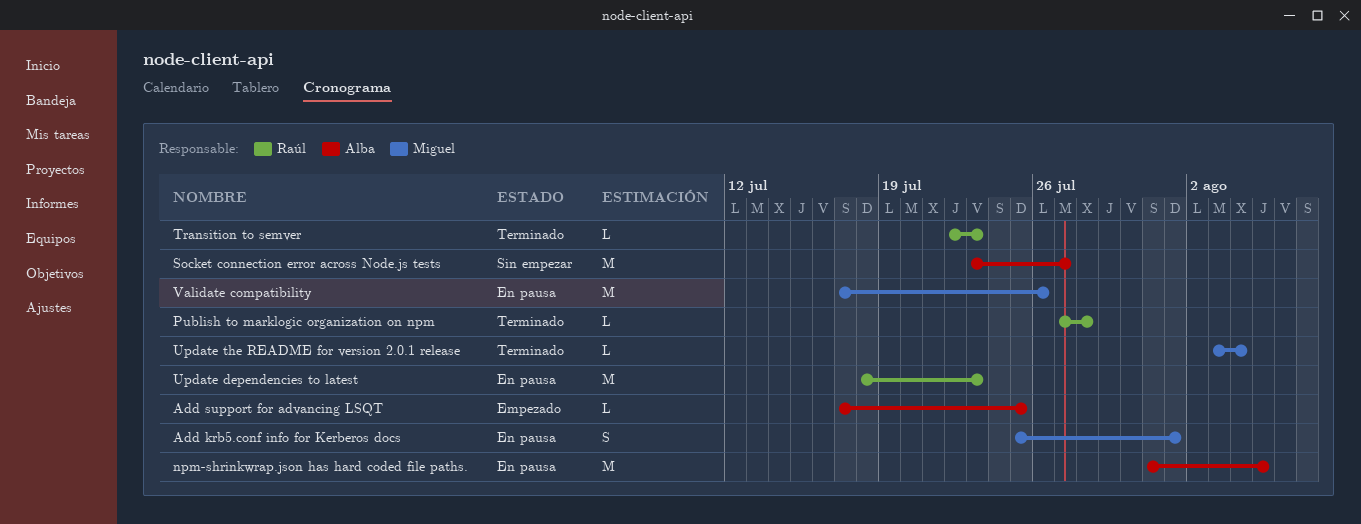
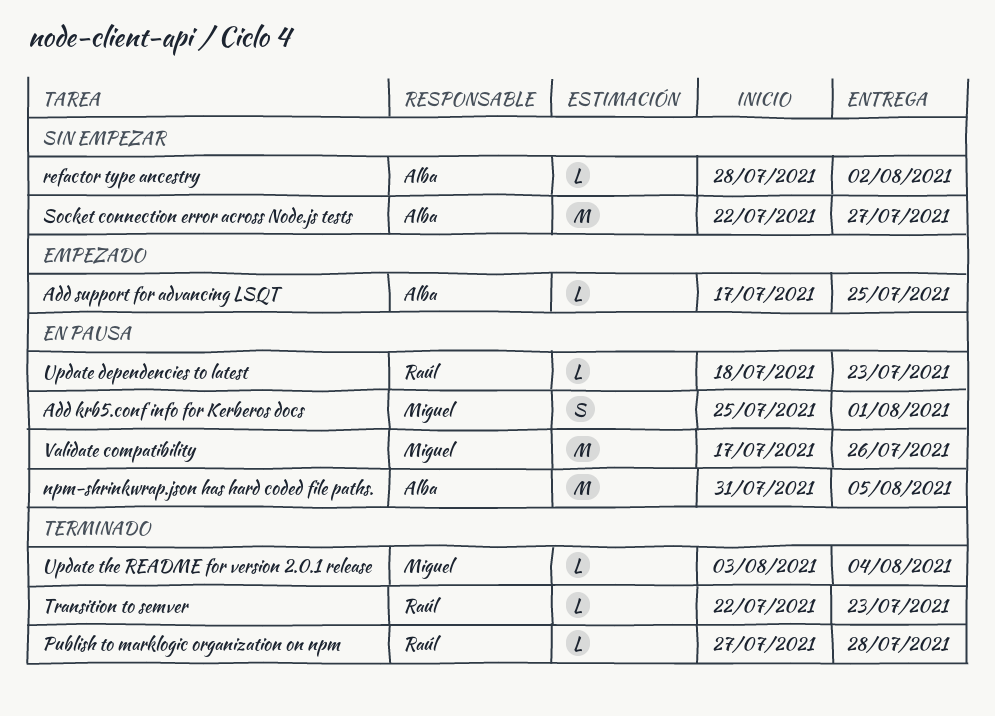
refactor type ancestry: none -> present
Socket connection error across Node.js tests, start: Jul 23 -> Jul 22
Update dependencies to latest, estimate: M -> L

